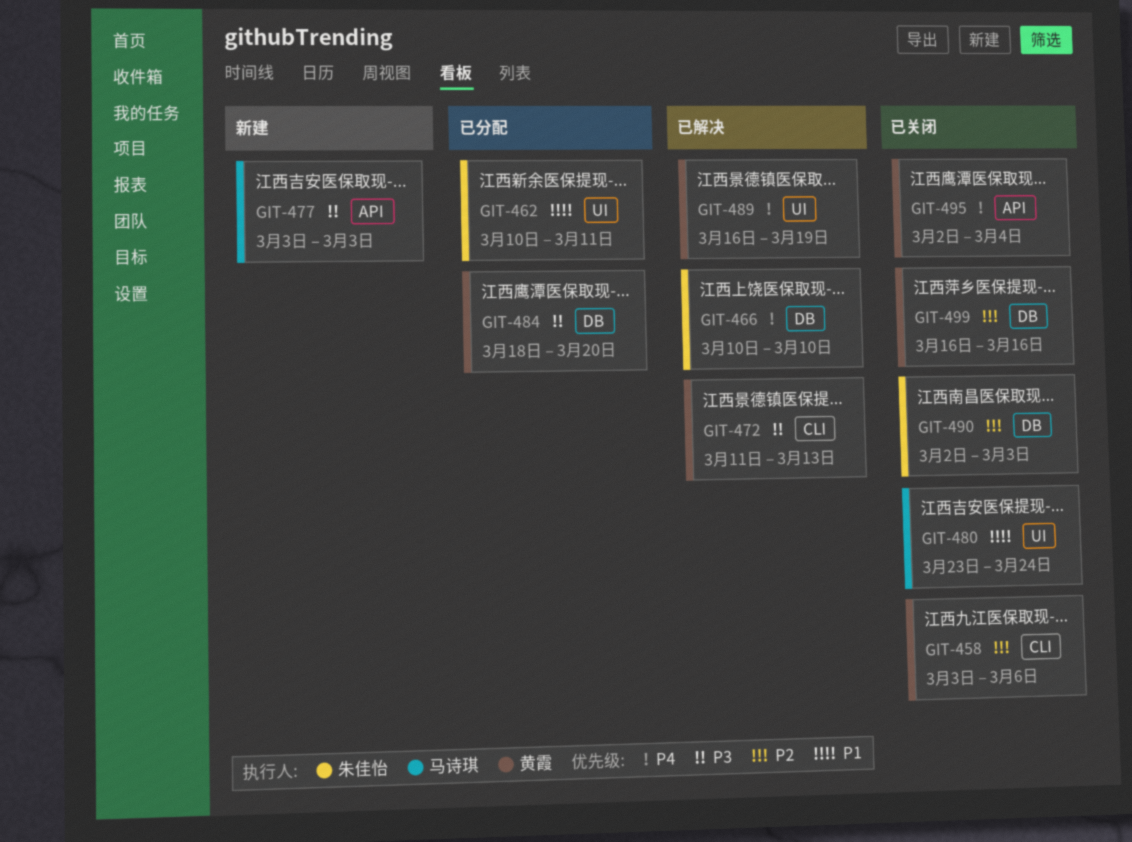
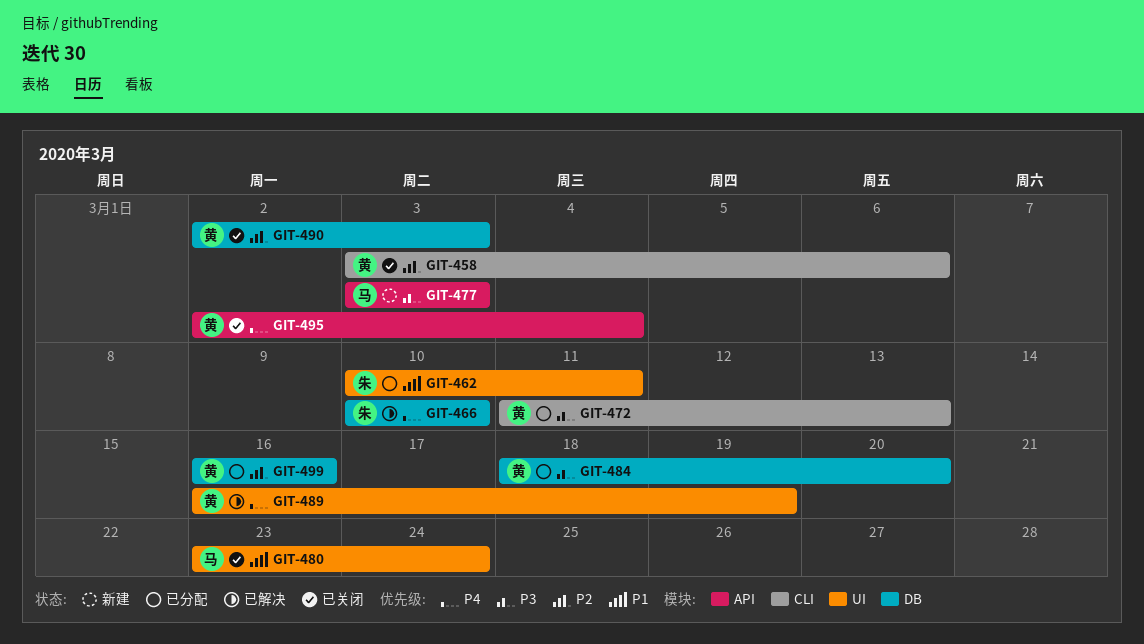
GIT-472, status: 已解决 -> 已分配
GIT-490, owner: 朱佳怡 -> 黄霞
GIT-499, status: 已关闭 -> 已分配

